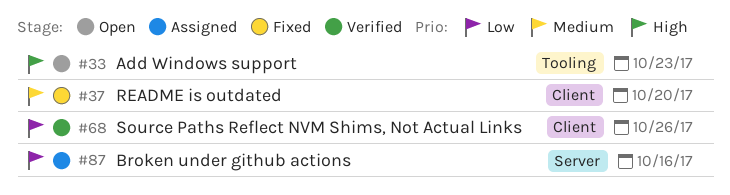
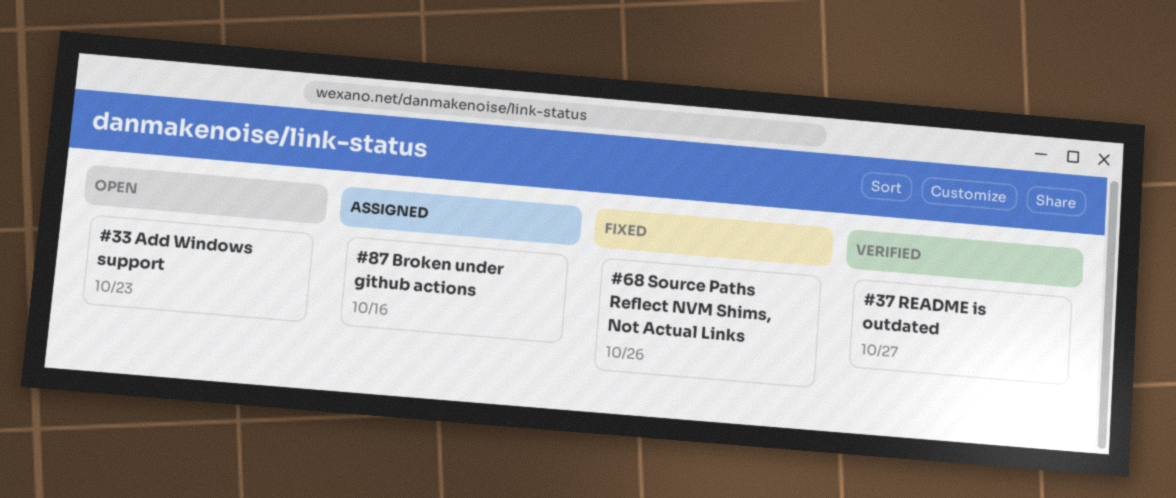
#37, status: Fixed -> Verified
#37, due: Oct 20 -> Oct 27
#68, status: Verified -> Fixed

